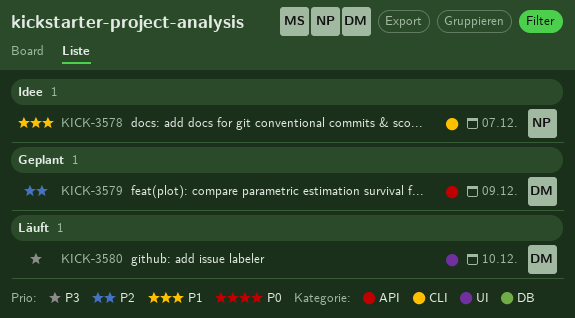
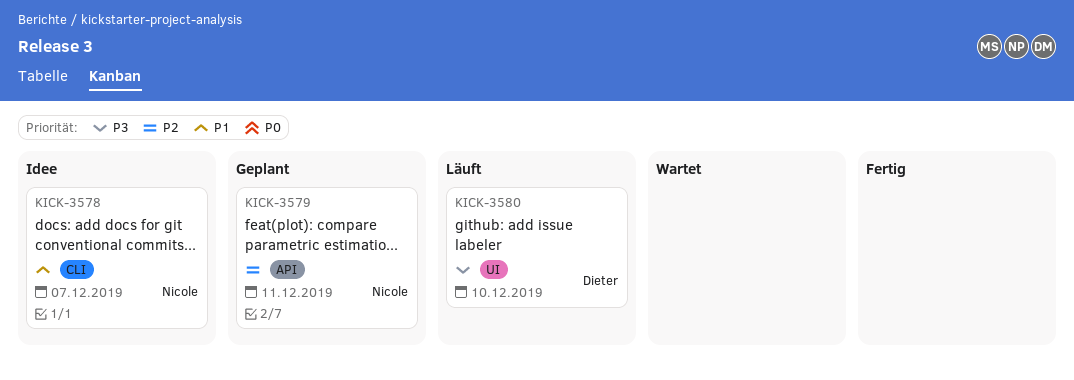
KICK-3579, owner: Dieter -> Nicole
KICK-3579, due: Dec 9 -> Dec 11

